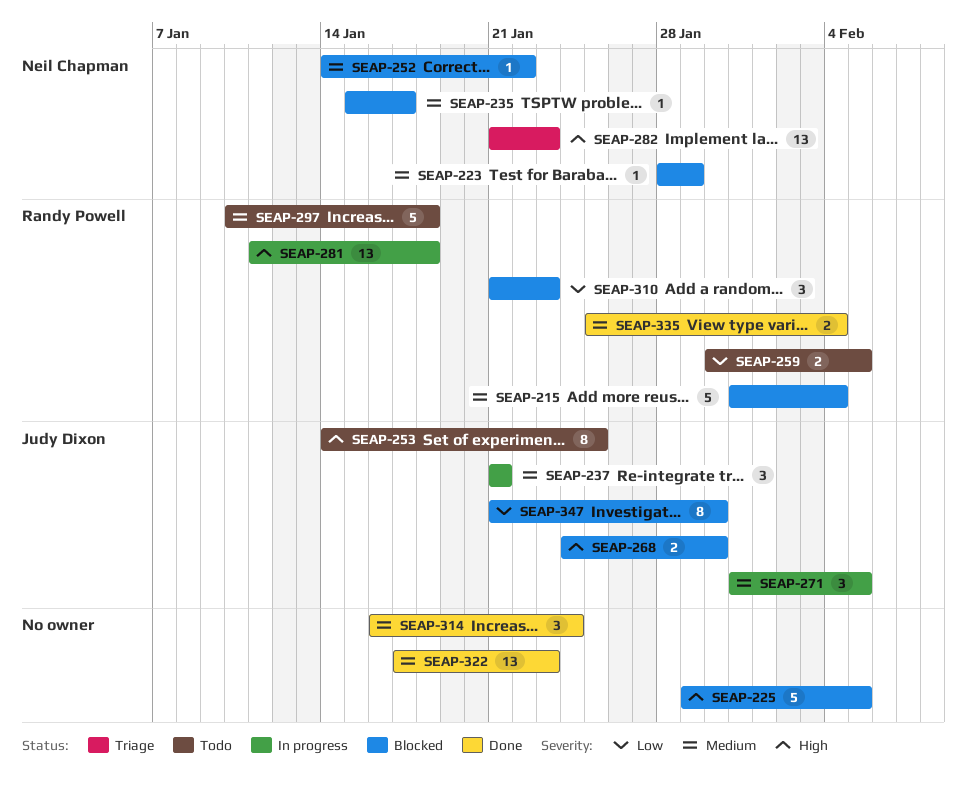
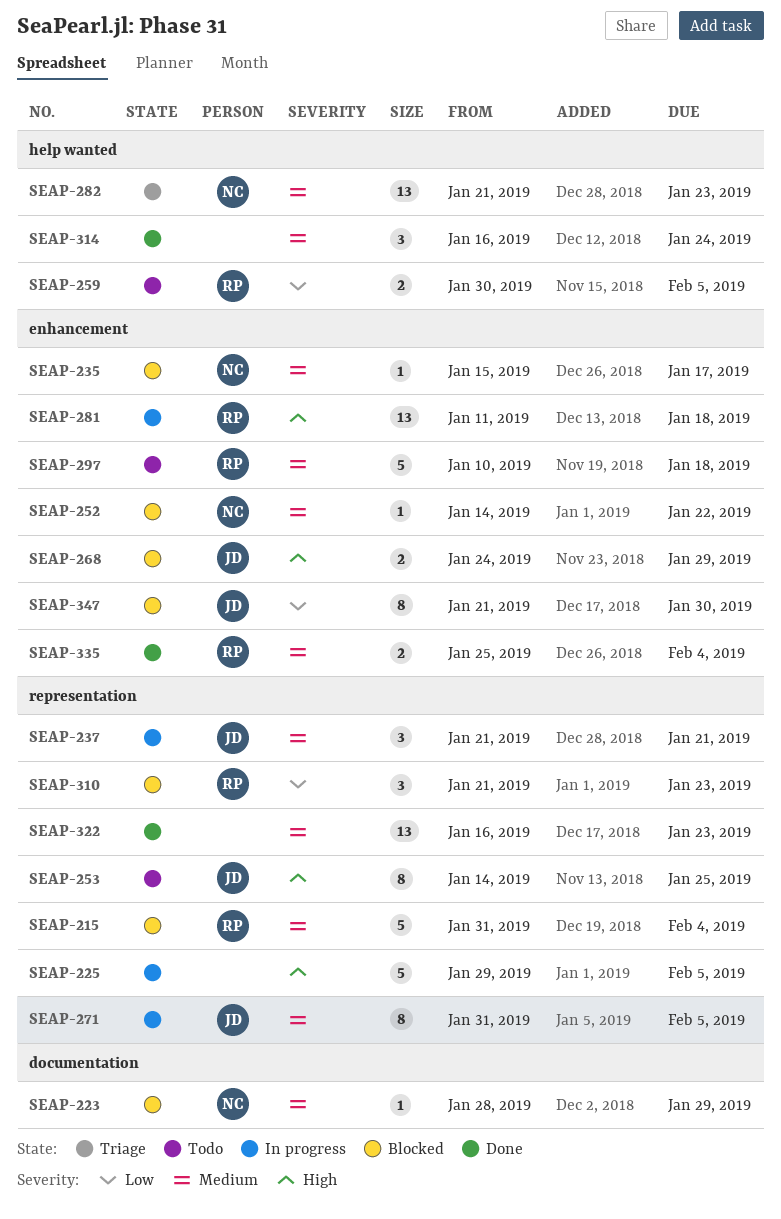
SEAP-225, status: Blocked -> In progress
SEAP-268, due: Jan 30 -> Jan 29
SEAP-271, estimate: 3 -> 8
SEAP-282, priority: High -> Medium
SEAP-322, start: Jan 17 -> Jan 16

